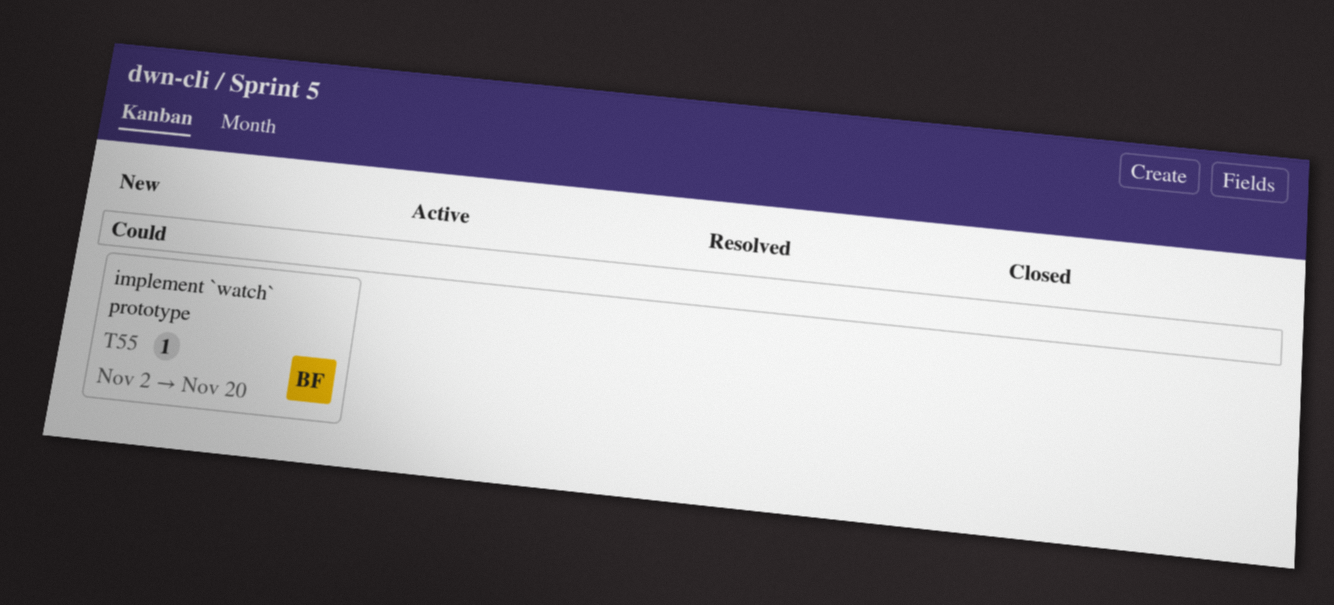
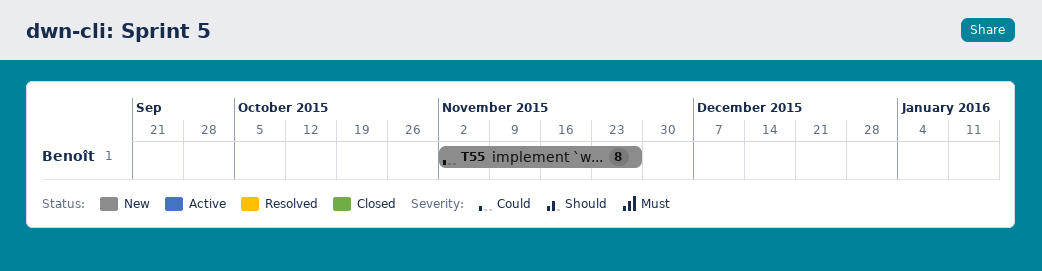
T55, estimate: 1 -> 8
T55, due: Nov 20 -> Nov 27

